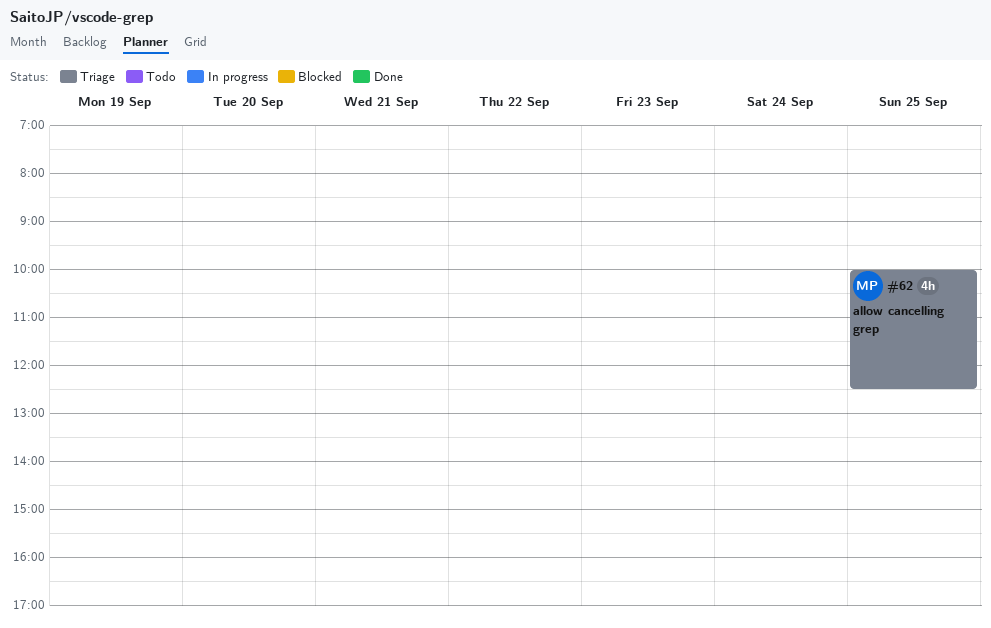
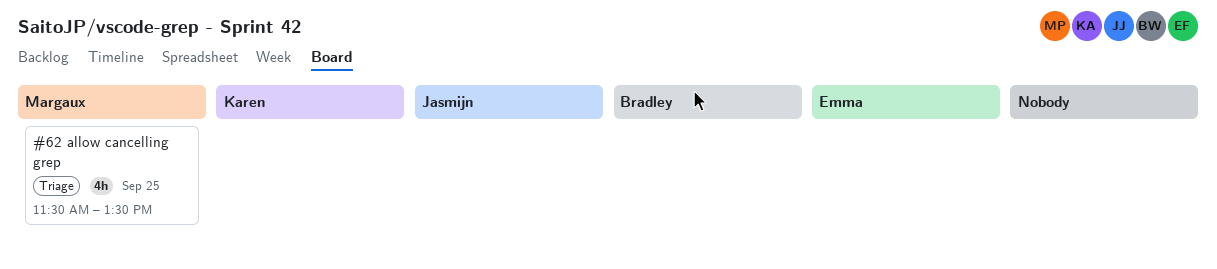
#62, begins: 10:00 -> 11:30
#62, ends: 12:30 -> 13:30

